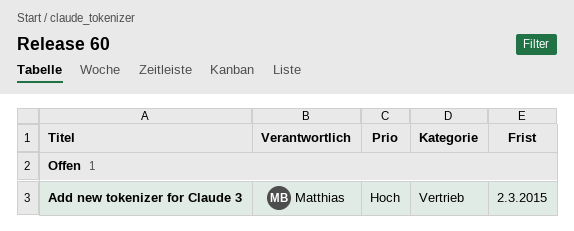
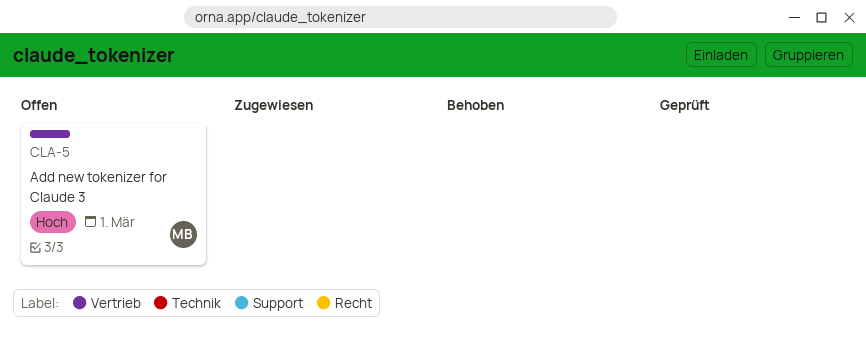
Add new tokenizer for Claude 3, due: Mar 2 -> Mar 1

